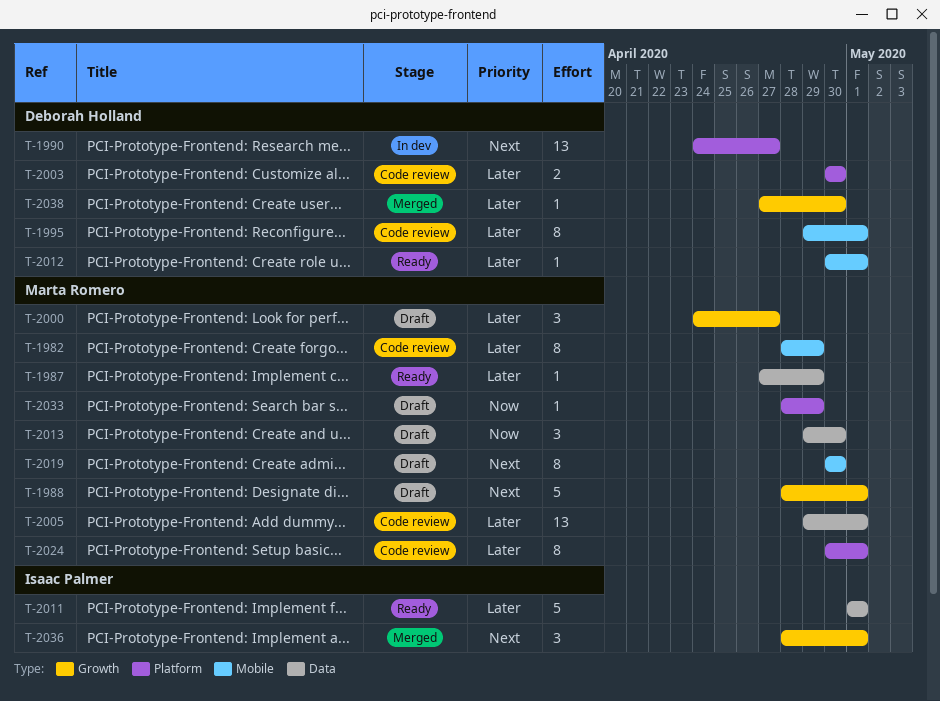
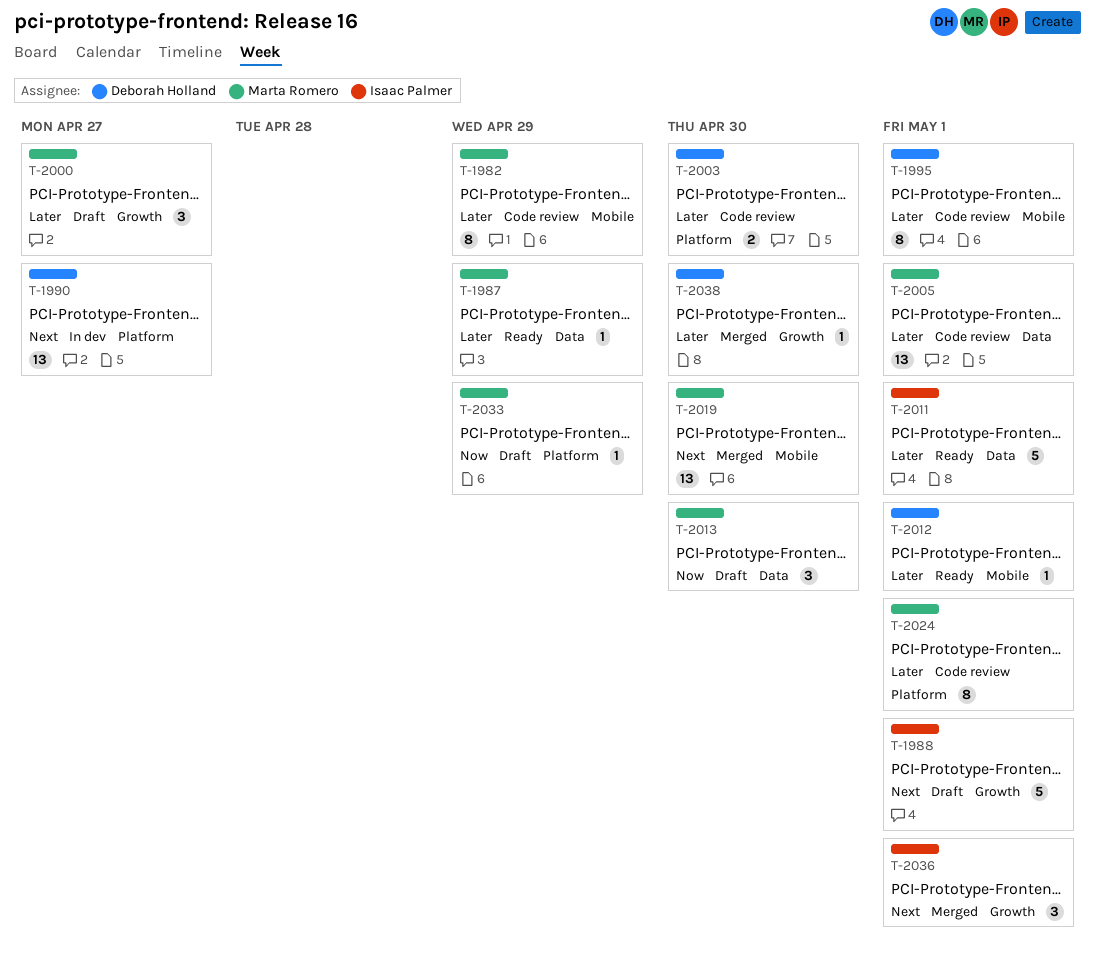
T-1988, owner: Marta Romero -> Isaac Palmer
T-2019, status: Draft -> Merged
T-2019, estimate: 8 -> 13

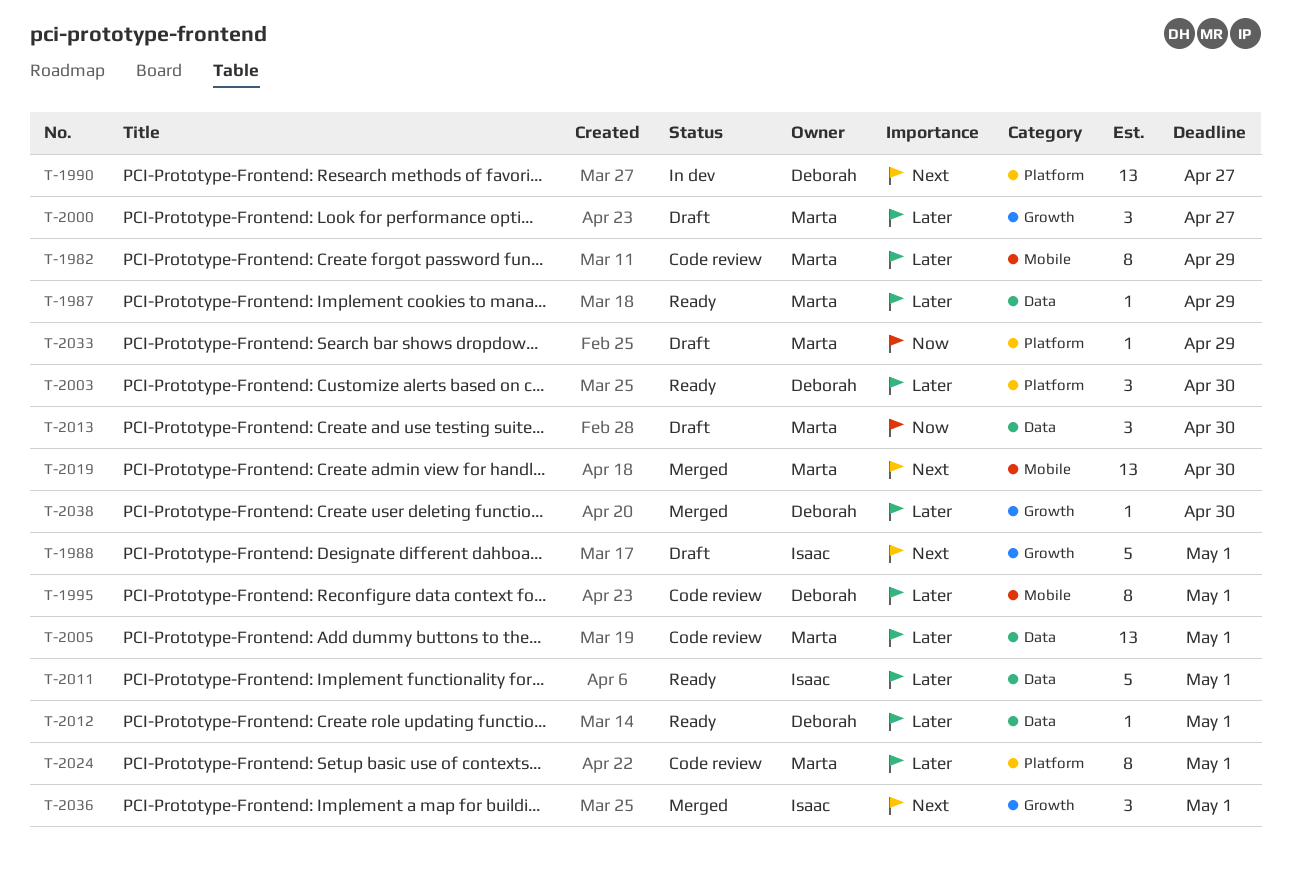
T-2003, status: Code review -> Ready
T-2003, estimate: 2 -> 3
T-2012, label: Mobile -> Data

